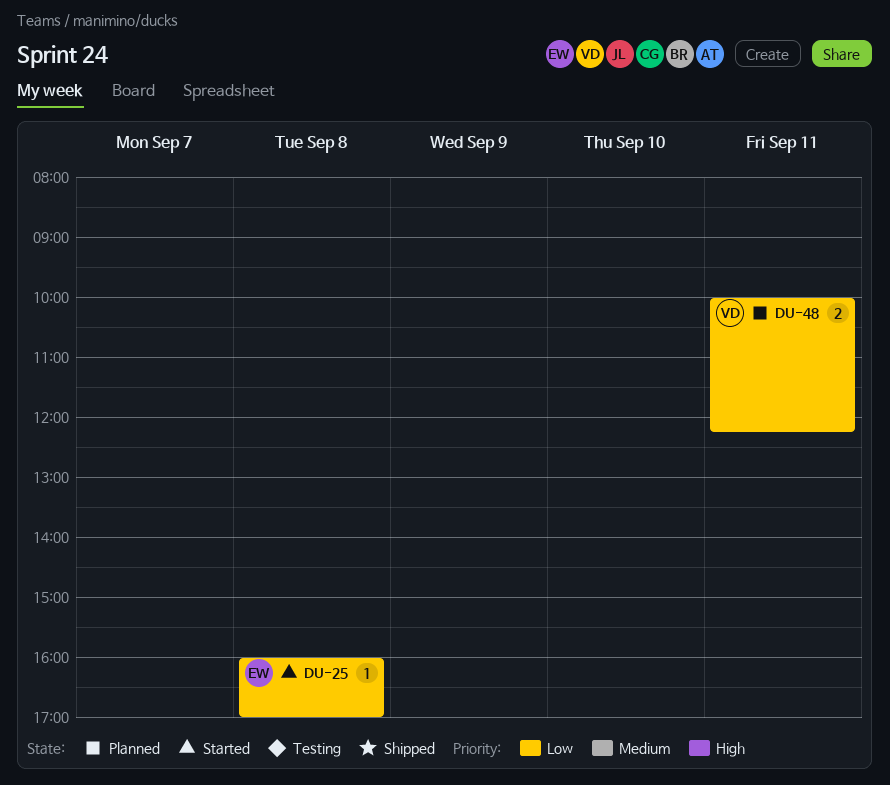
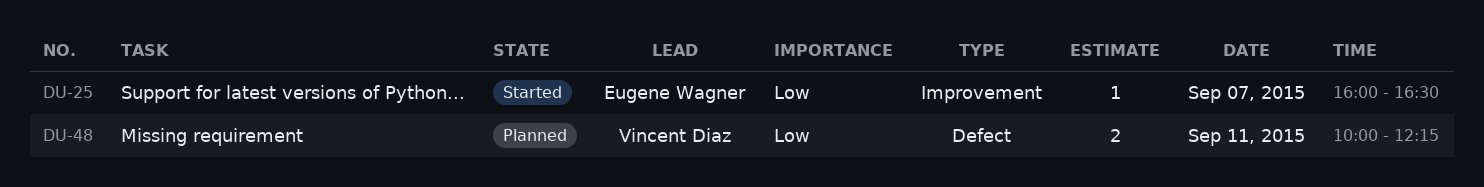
DU-25, day: Sep 8 -> Sep 7
DU-25, ends: 17:00 -> 16:30

